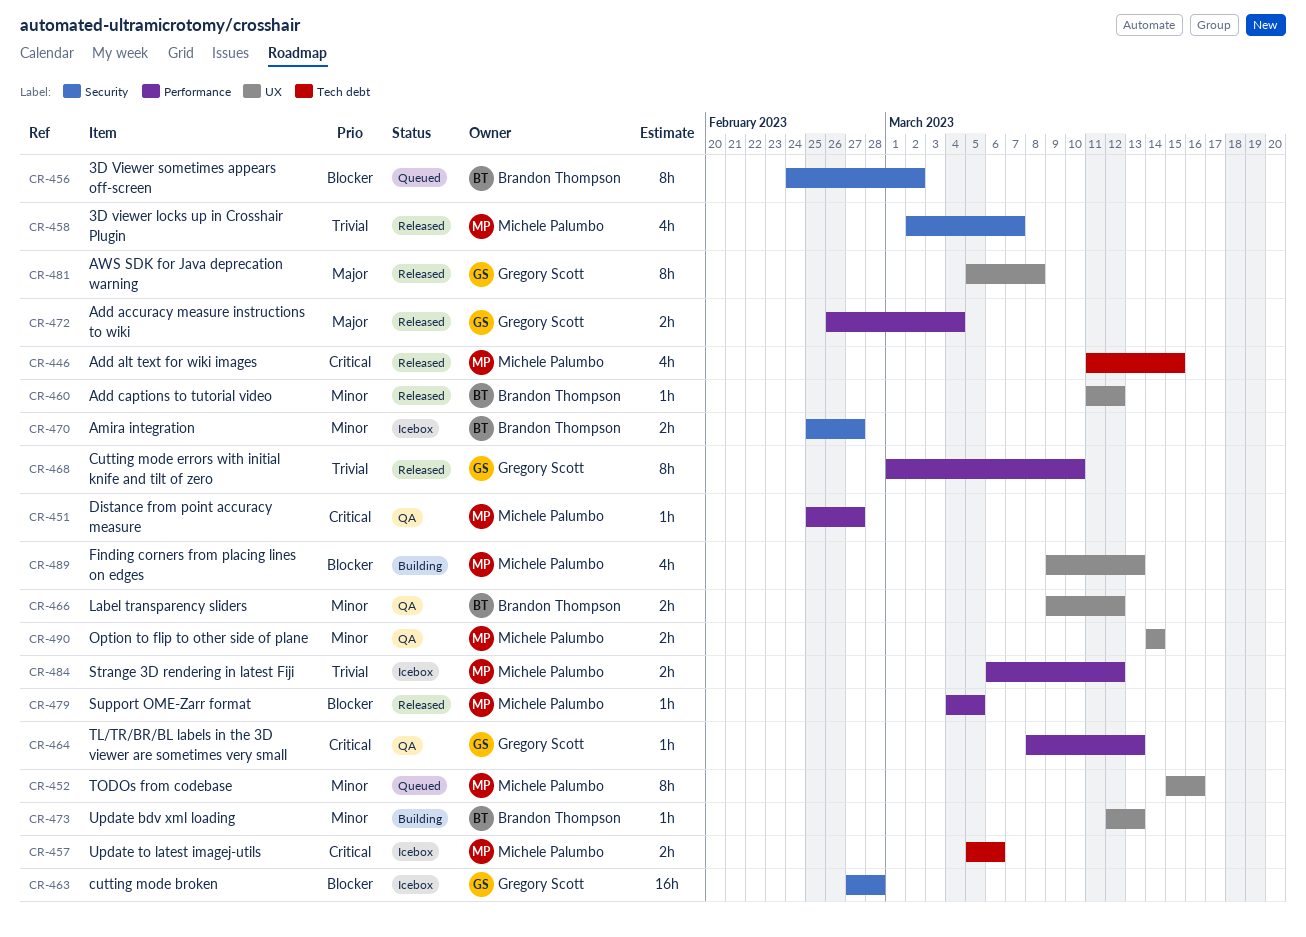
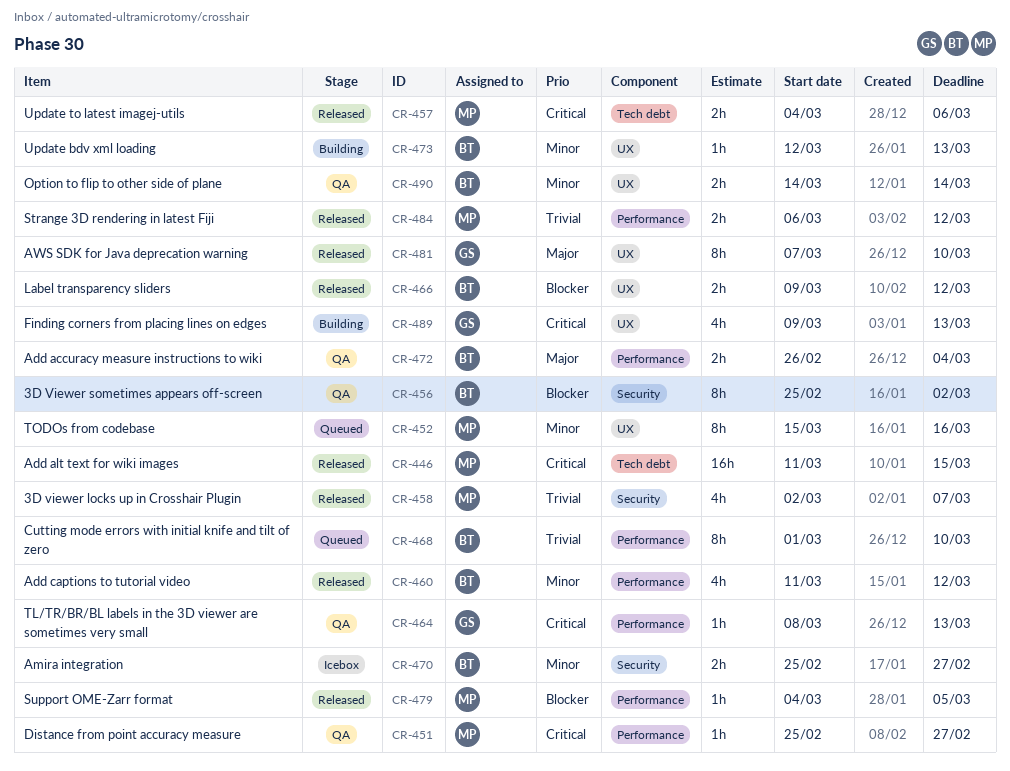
CR-446, estimate: 4h -> 16h
CR-456, status: Queued -> QA
CR-456, start: Feb 24 -> Feb 25
CR-457, status: Icebox -> Released
CR-457, start: Mar 5 -> Mar 4
CR-460, label: UX -> Performance
CR-460, estimate: 1h -> 4h
CR-463: present -> none
CR-466, status: QA -> Released
CR-466, priority: Minor -> Blocker
CR-468, status: Released -> Queued
CR-468, owner: Gregory Scott -> Brandon Thompson
CR-472, status: Released -> QA
CR-472, owner: Gregory Scott -> Brandon Thompson
CR-481, start: Mar 5 -> Mar 7
CR-481, due: Mar 8 -> Mar 10
CR-484, status: Icebox -> Released
CR-489, owner: Michele Palumbo -> Gregory Scott
CR-489, priority: Blocker -> Critical
CR-490, owner: Michele Palumbo -> Brandon Thompson

